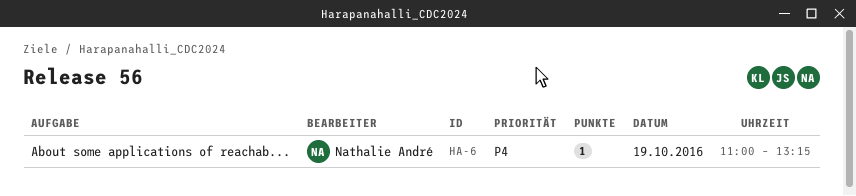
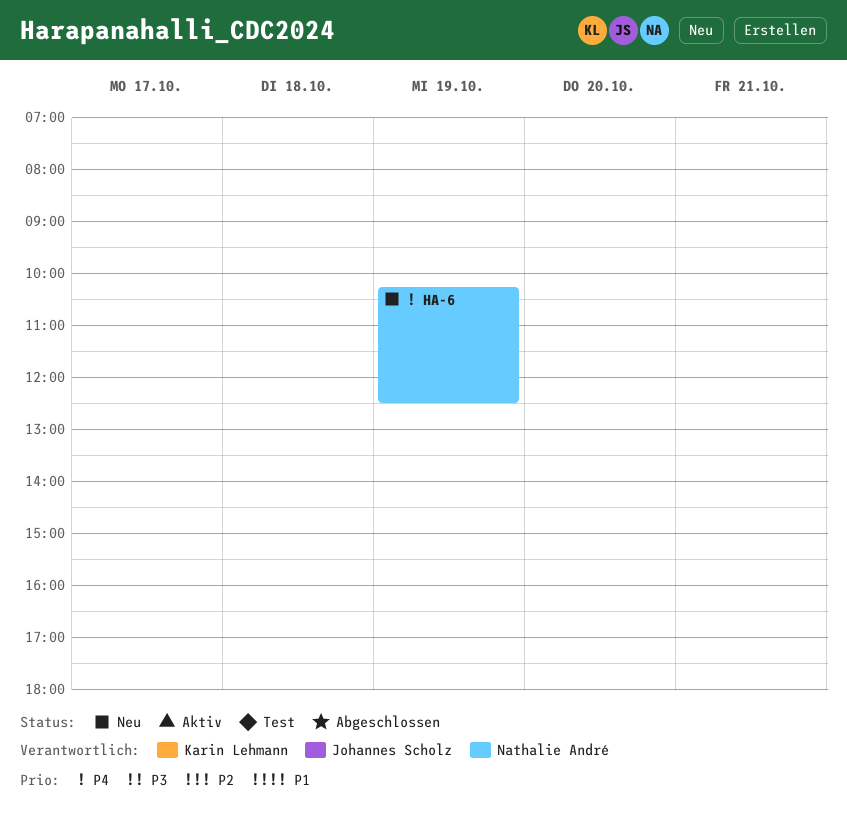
HA-6, begins: 11:00 -> 10:15
HA-6, ends: 13:15 -> 12:30

